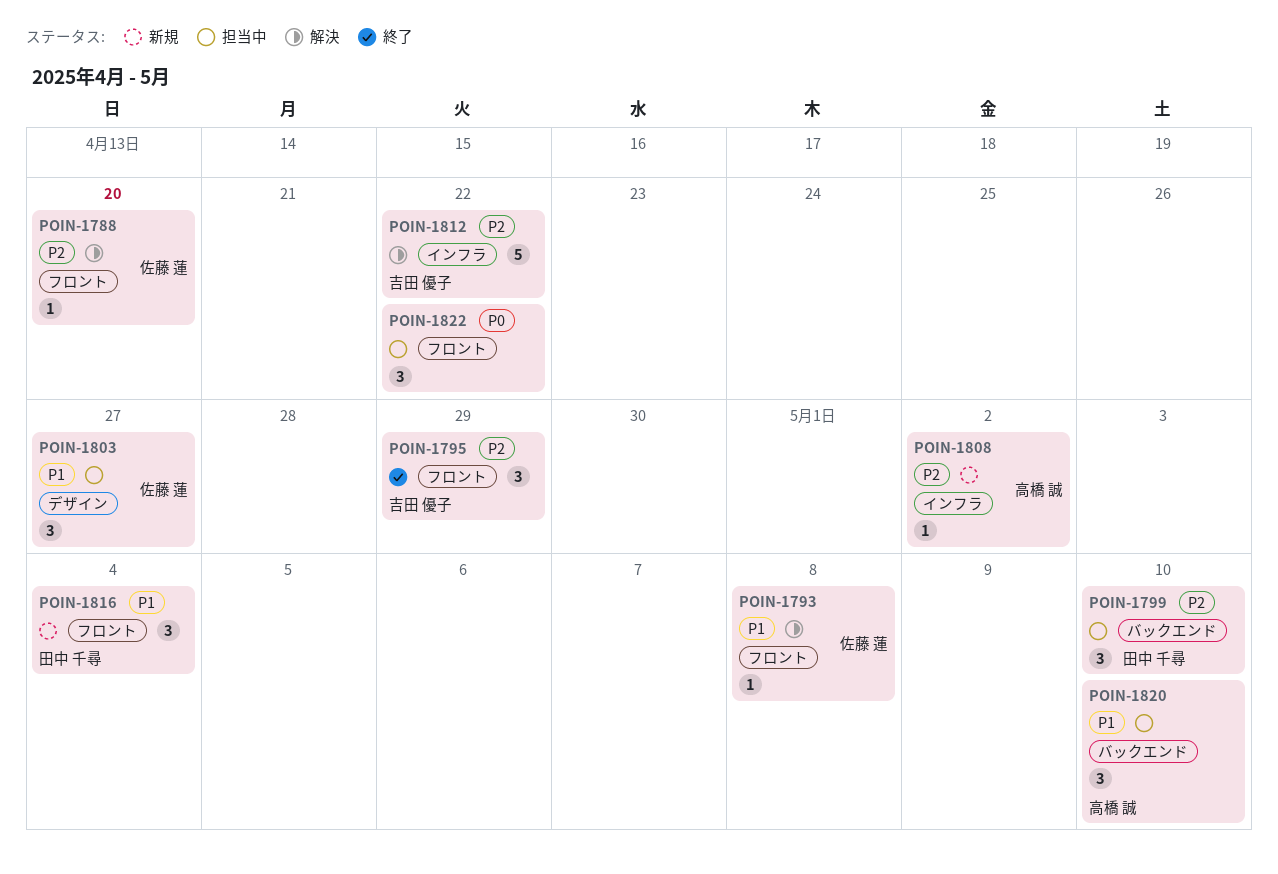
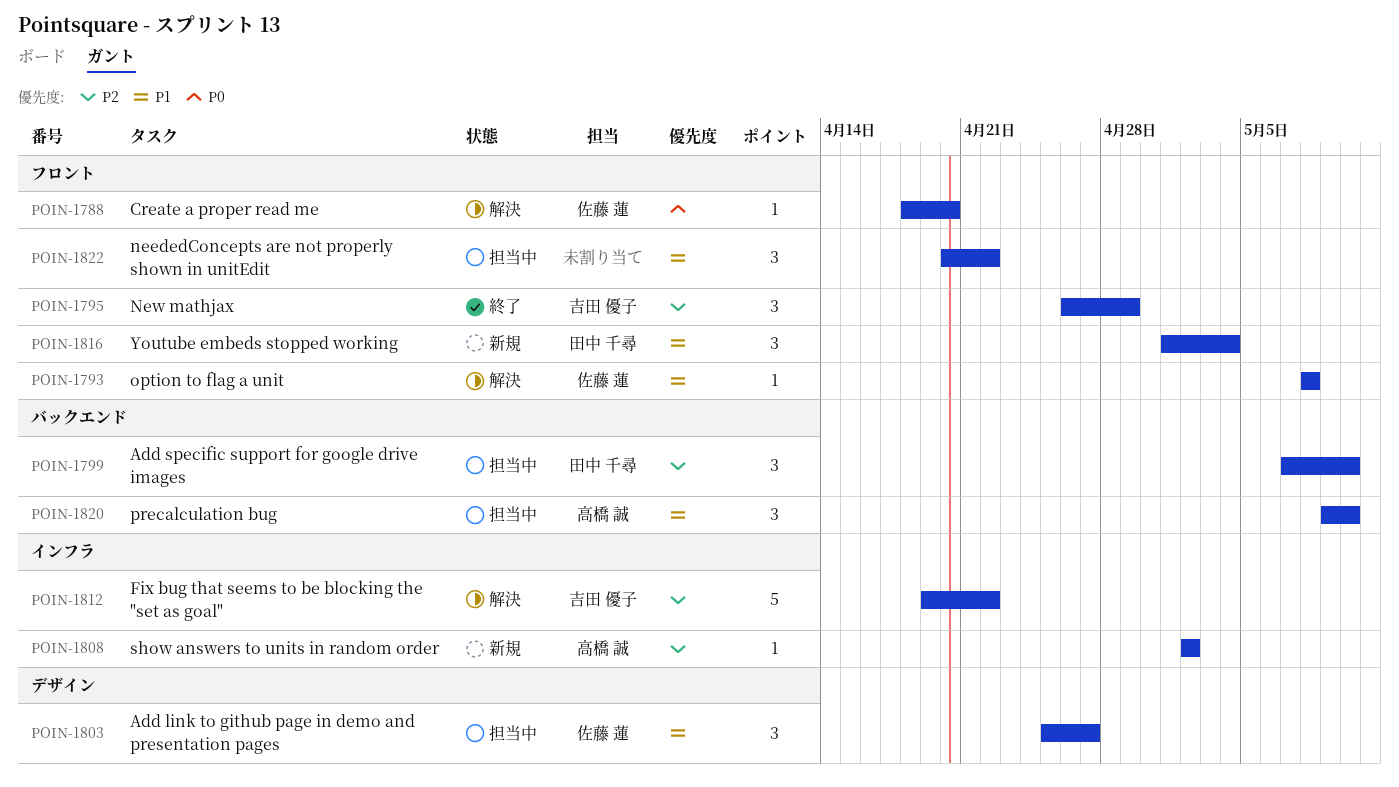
POIN-1788, priority: P2 -> P0
POIN-1822, priority: P0 -> P1

